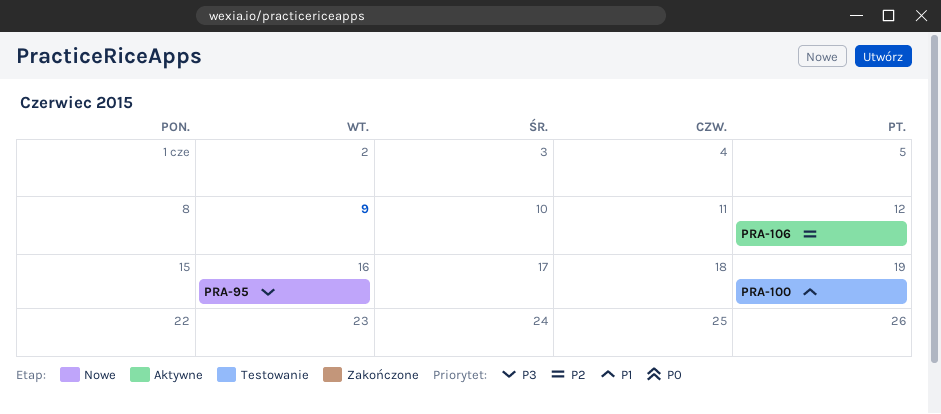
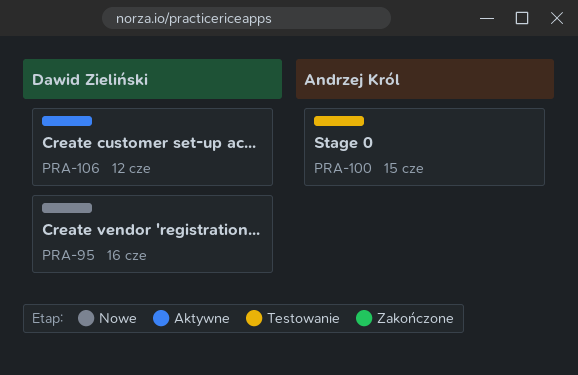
PRA-100, due: Jun 19 -> Jun 15

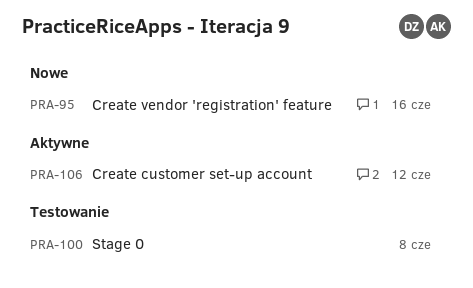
PRA-100, due: Jun 15 -> Jun 8

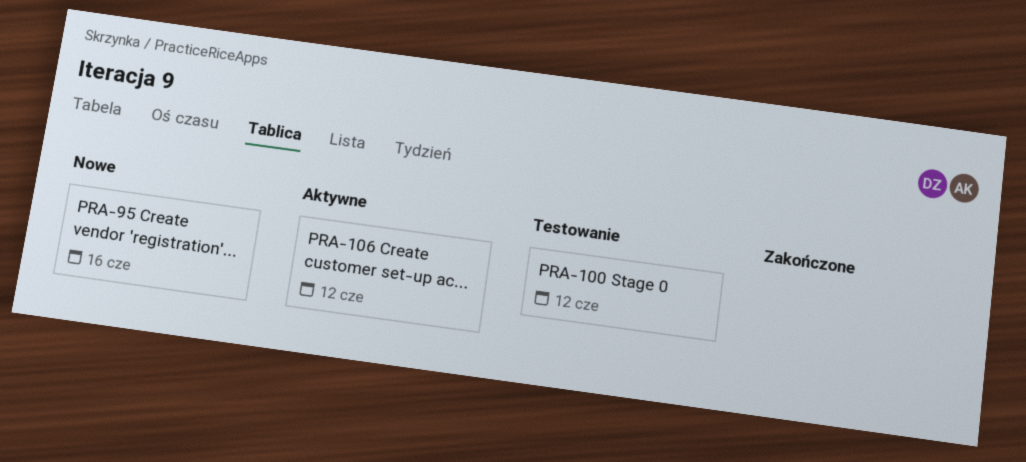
PRA-100, due: Jun 8 -> Jun 12

